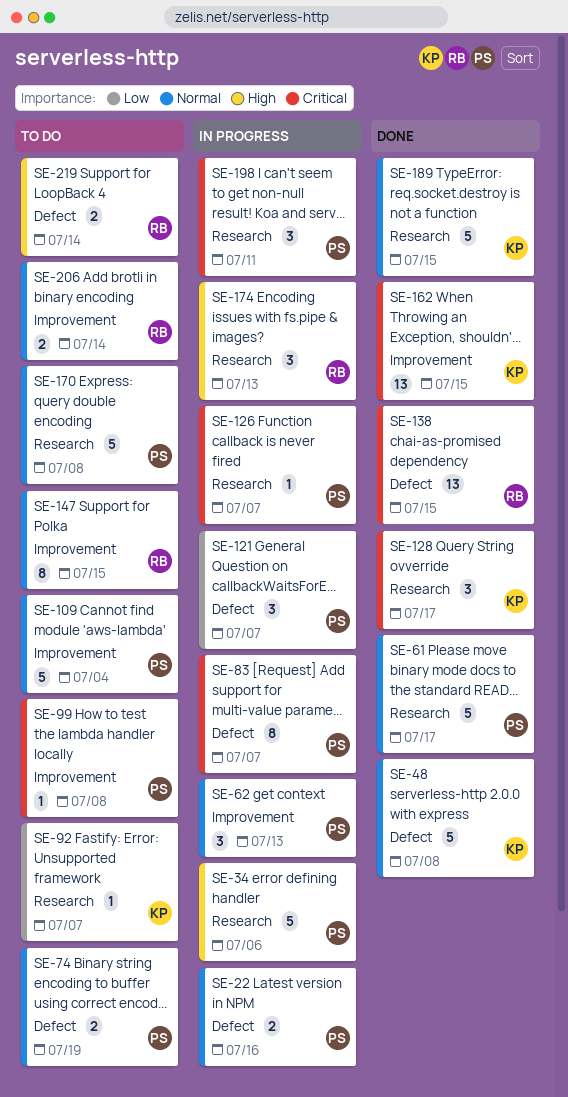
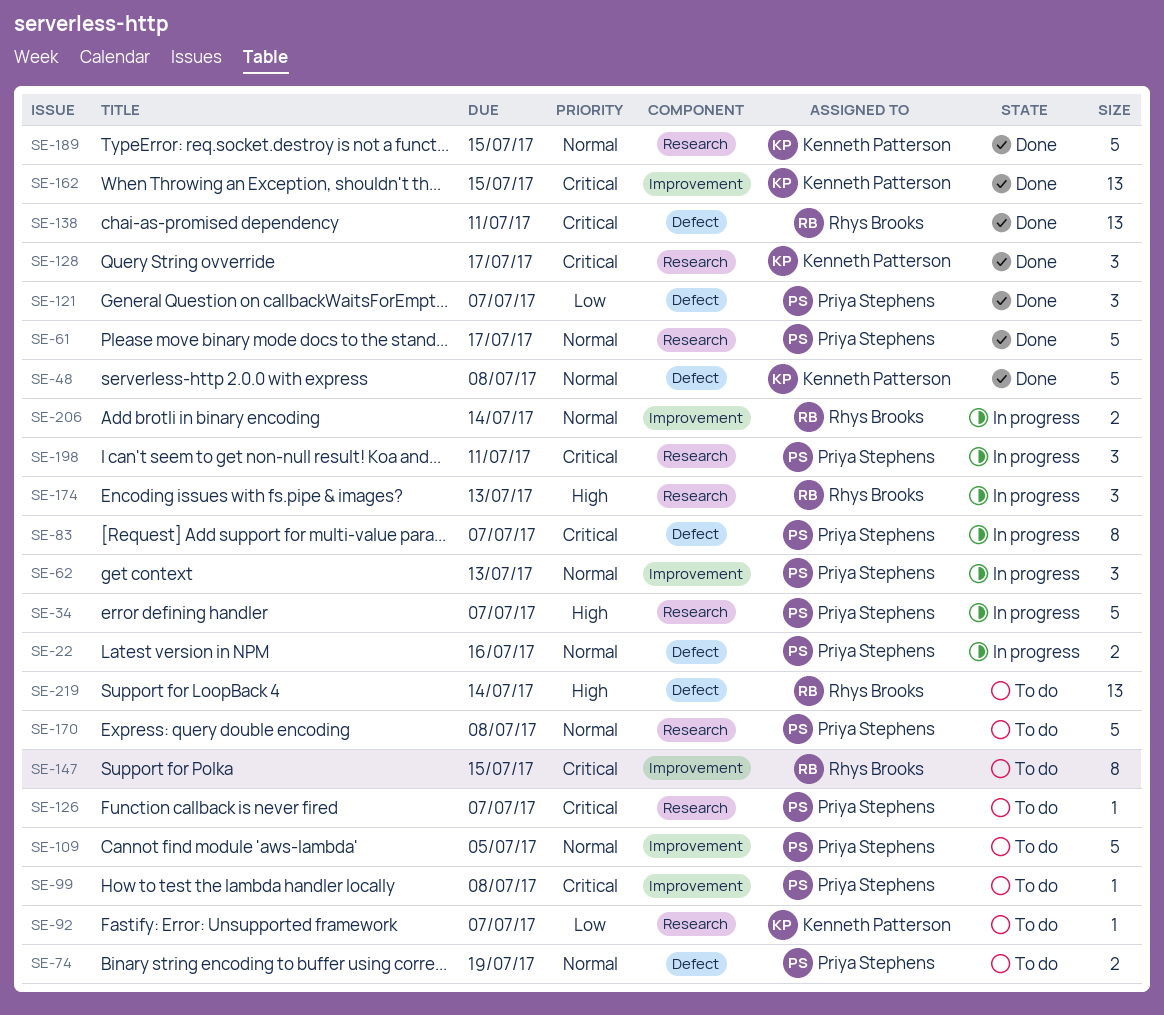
SE-34, due: Jul 6 -> Jul 7
SE-109, due: Jul 4 -> Jul 5
SE-121, status: In progress -> Done
SE-126, status: In progress -> To do
SE-138, due: Jul 15 -> Jul 11
SE-147, priority: Normal -> Critical
SE-206, status: To do -> In progress
SE-219, estimate: 2 -> 13

